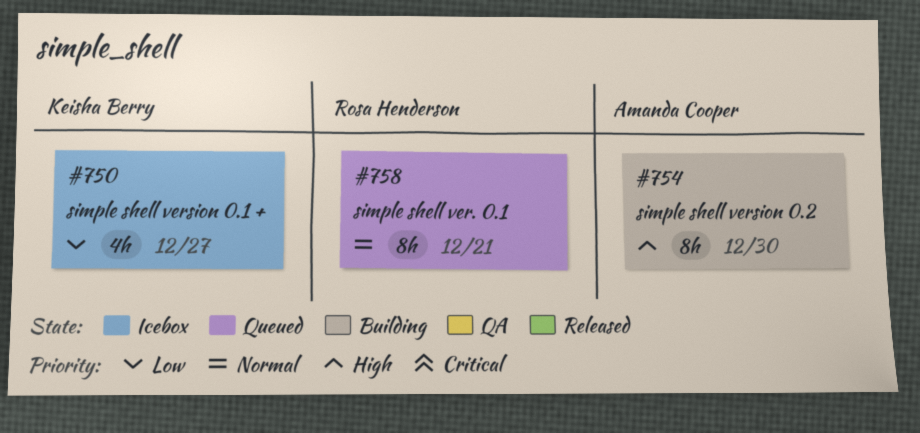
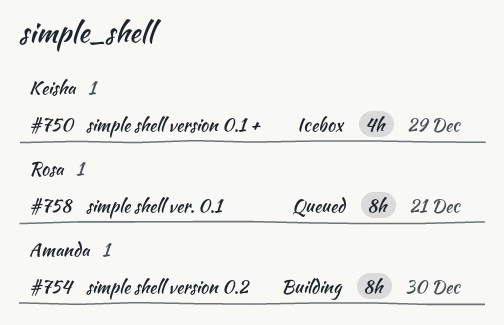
#750, due: Dec 27 -> Dec 29

